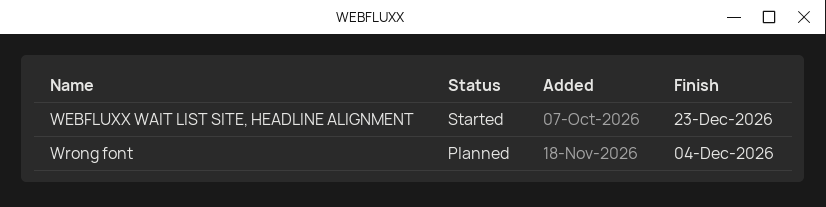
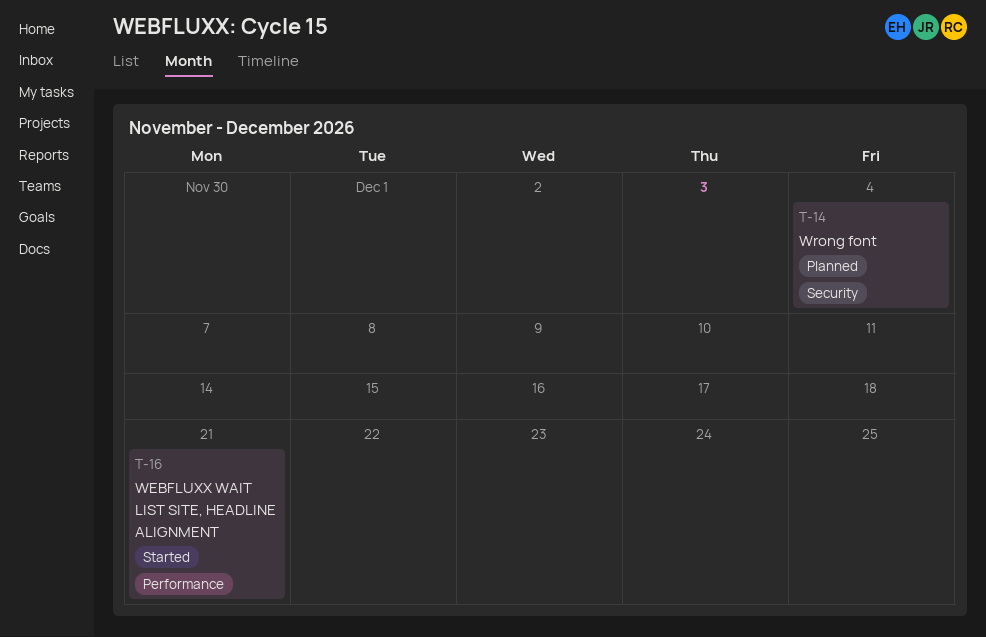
WEBFLUXX WAIT LIST SITE, HEADLINE ALIGNMENT, due: Dec 23 -> Dec 21

